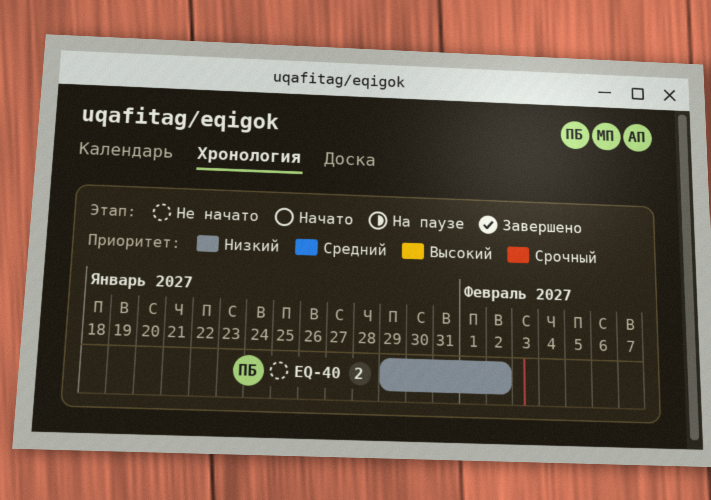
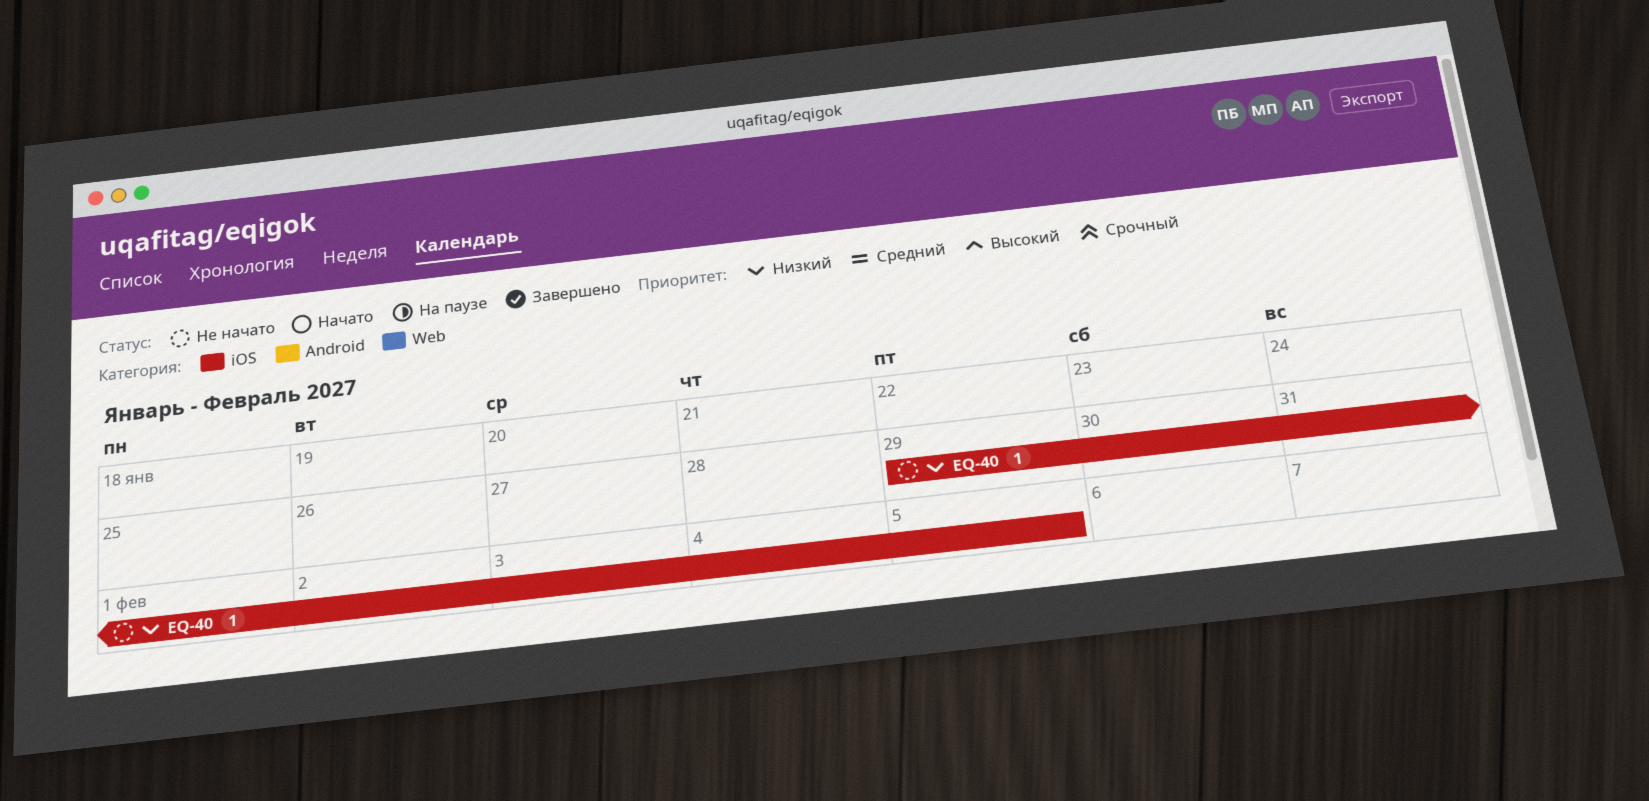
EQ-40, estimate: 2 -> 1
EQ-40, due: Feb 2 -> Feb 5

